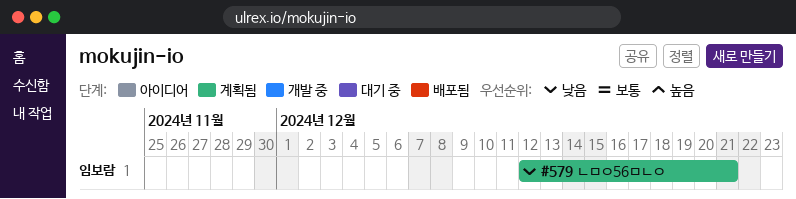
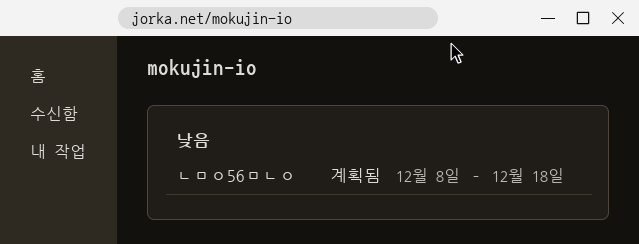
ㄴㅁㅇ56ㅁㄴㅇ, start: Dec 12 -> Dec 8
ㄴㅁㅇ56ㅁㄴㅇ, due: Dec 21 -> Dec 18

